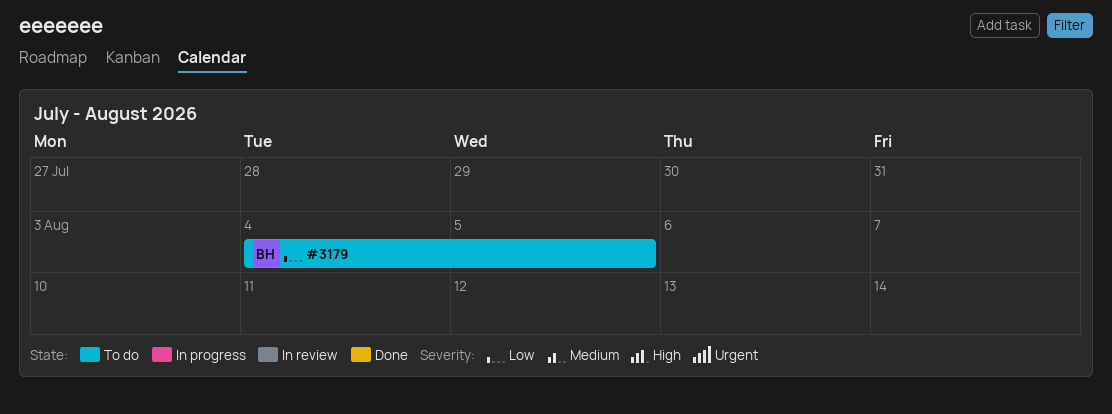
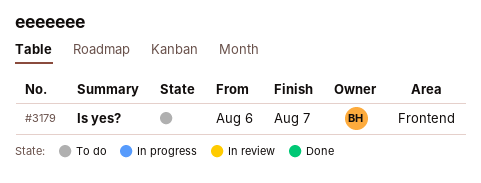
#3179, start: Aug 4 -> Aug 6
#3179, due: Aug 5 -> Aug 7

